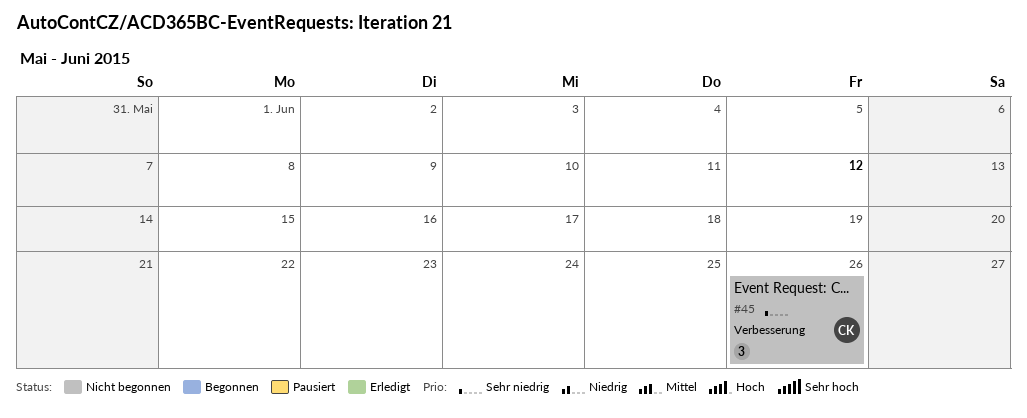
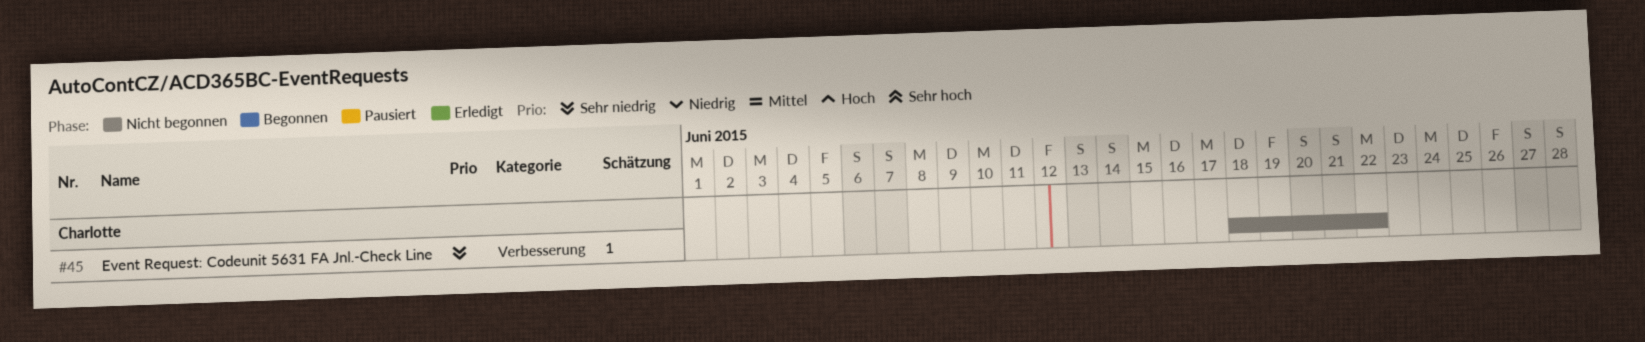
#45, estimate: 3 -> 1
#45, due: Jun 26 -> Jun 22

